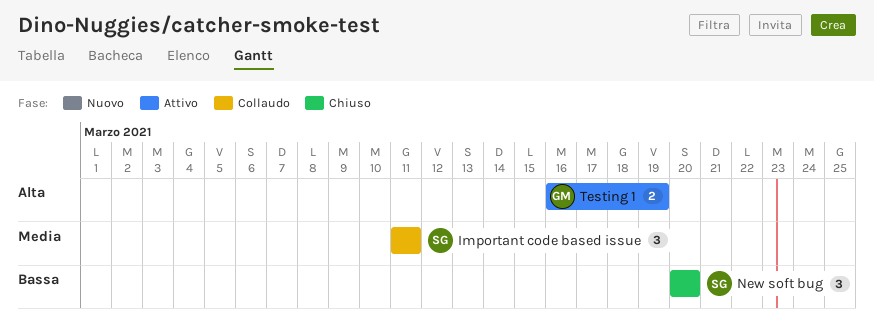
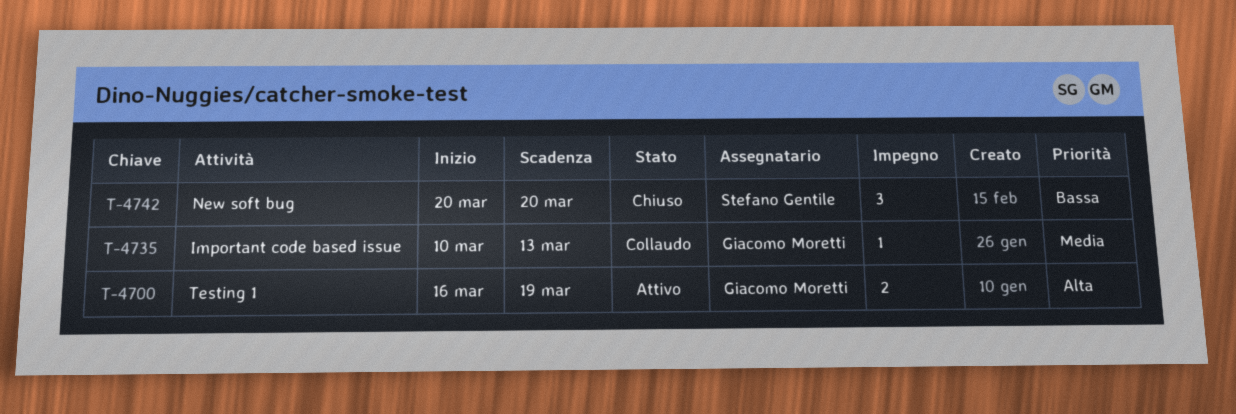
Important code based issue, owner: Stefano Gentile -> Giacomo Moretti
Important code based issue, estimate: 3 -> 1
Important code based issue, start: Mar 11 -> Mar 10
Important code based issue, due: Mar 11 -> Mar 13

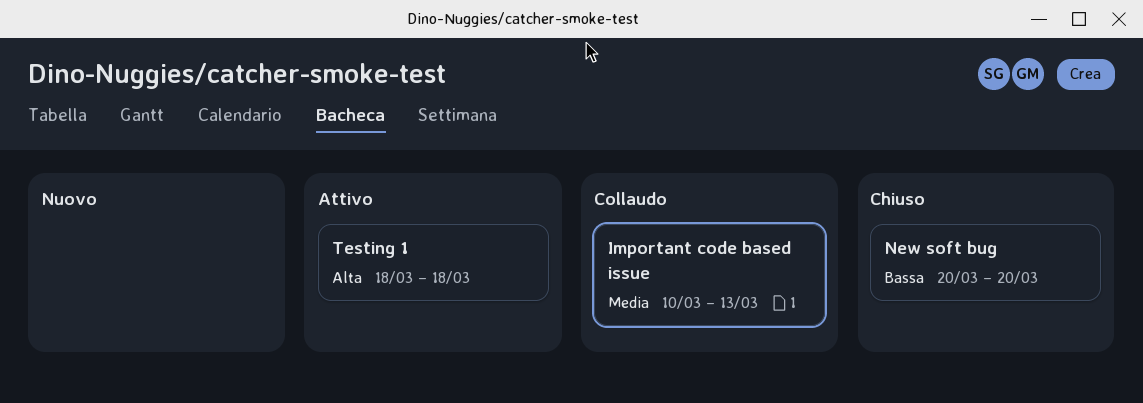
Testing 1, start: Mar 16 -> Mar 18
Testing 1, due: Mar 19 -> Mar 18

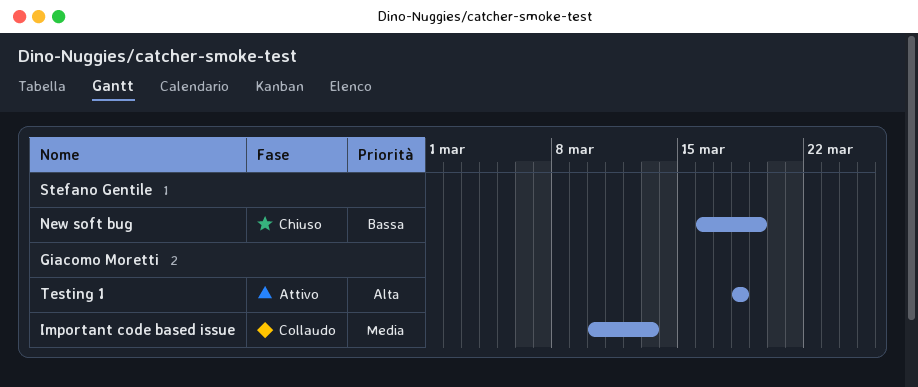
New soft bug, start: Mar 20 -> Mar 16
New soft bug, due: Mar 20 -> Mar 19

